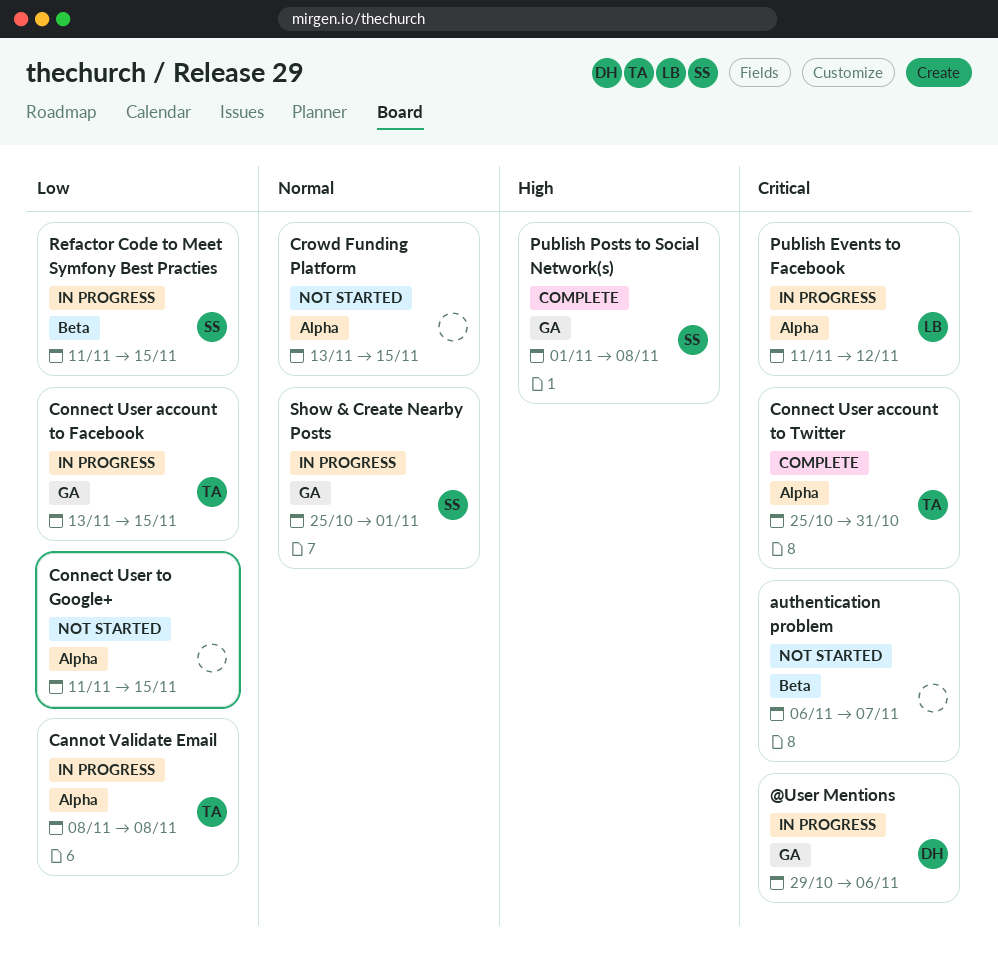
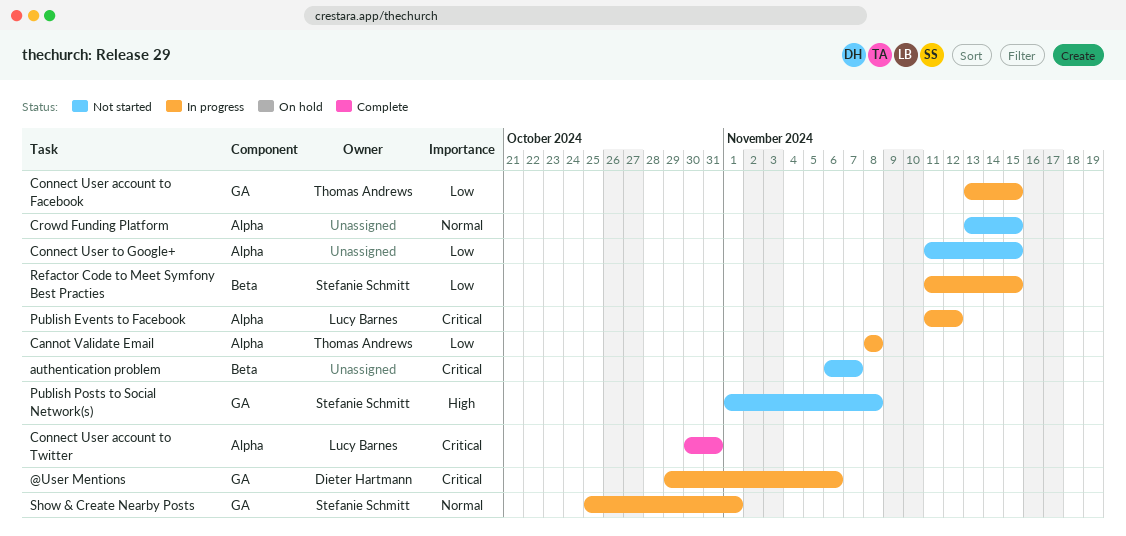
Connect User account to Twitter, owner: Thomas Andrews -> Lucy Barnes
Connect User account to Twitter, start: Oct 25 -> Oct 30
Publish Posts to Social Network(s), status: Complete -> Not started

